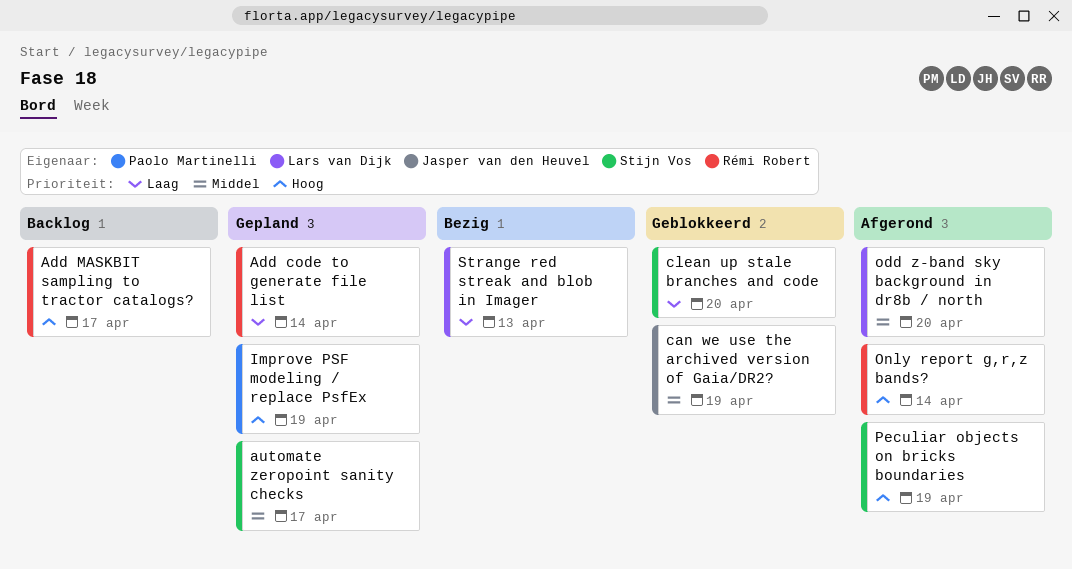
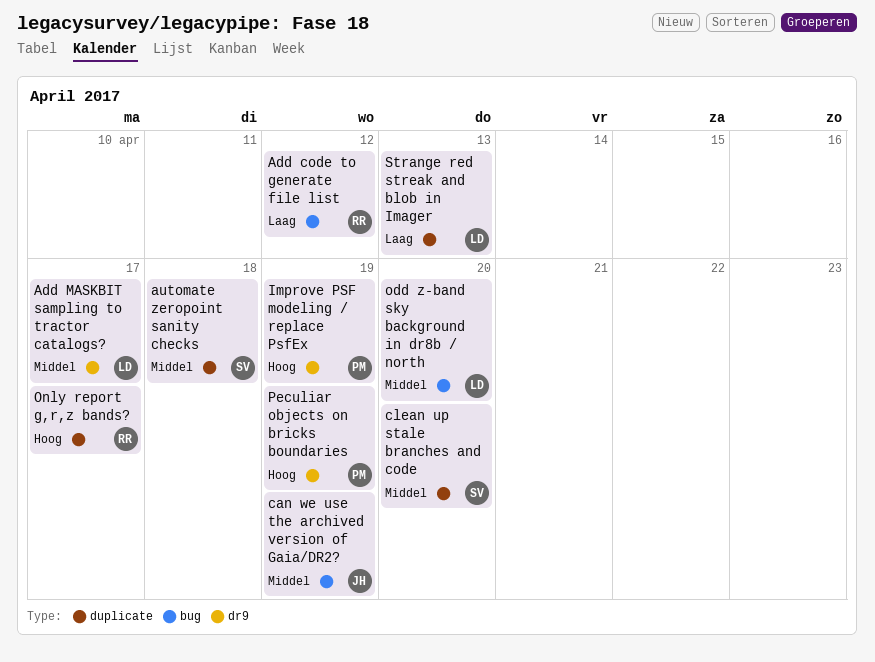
Add code to generate file list, due: Apr 14 -> Apr 12
Add MASKBIT sampling to tractor catalogs?, owner: Rémi Robert -> Lars van Dijk
Add MASKBIT sampling to tractor catalogs?, priority: Hoog -> Middel
automate zeropoint sanity checks, due: Apr 17 -> Apr 18
clean up stale branches and code, priority: Laag -> Middel
Only report g,r,z bands?, due: Apr 14 -> Apr 17
Peculiar objects on bricks boundaries, owner: Stijn Vos -> Paolo Martinelli

